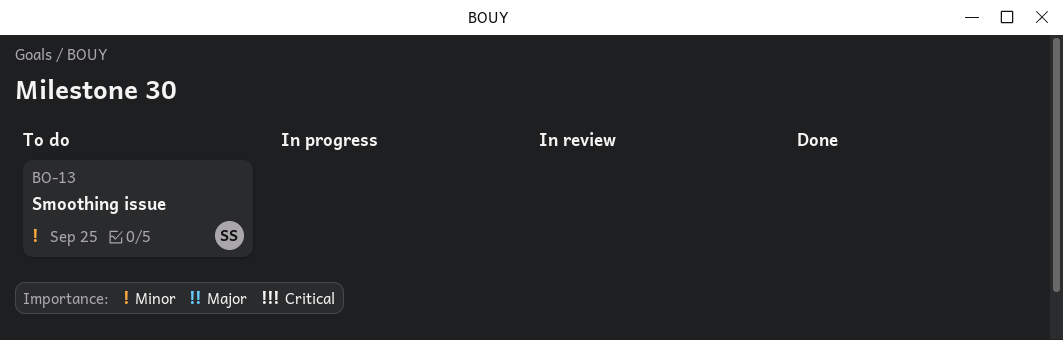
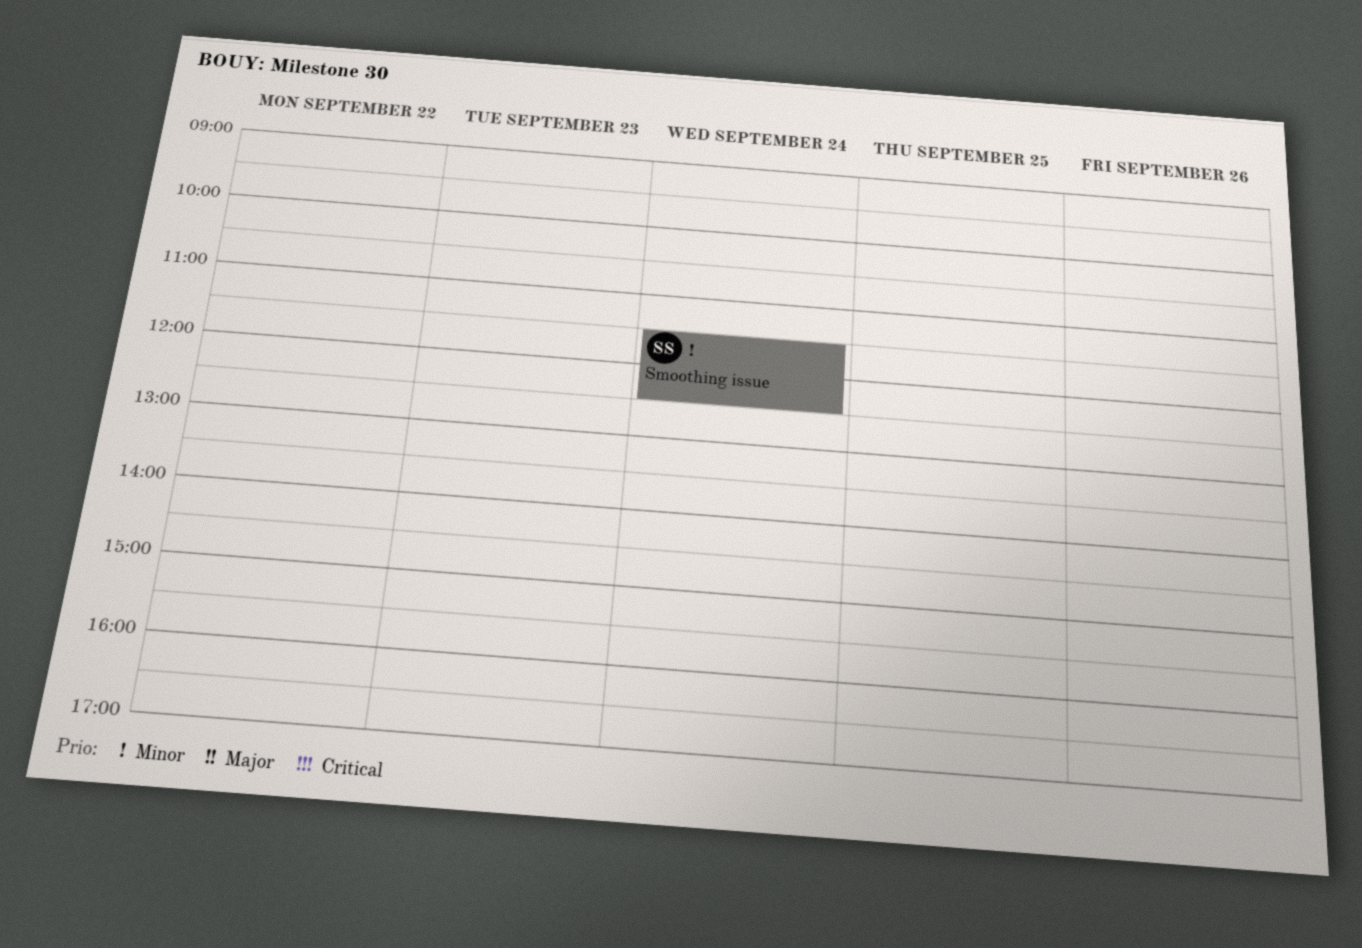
Smoothing issue, day: Sep 25 -> Sep 24

